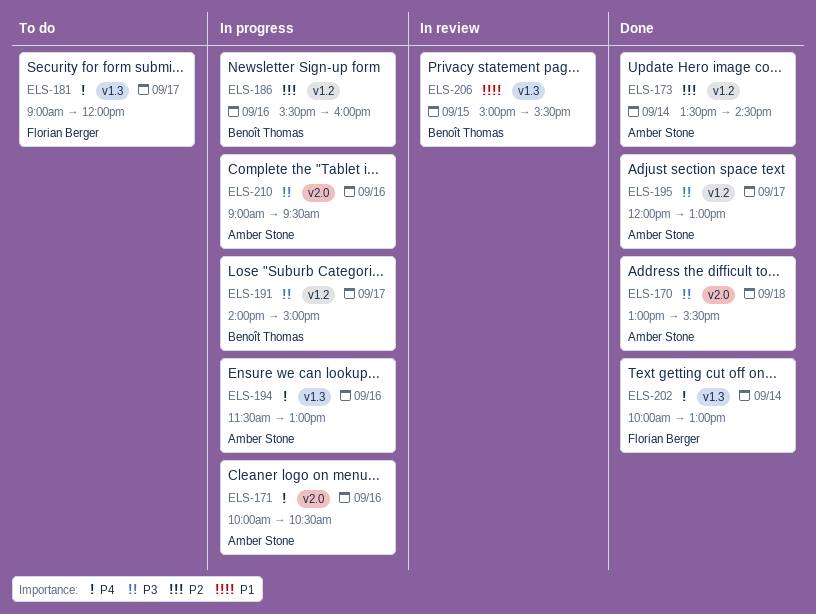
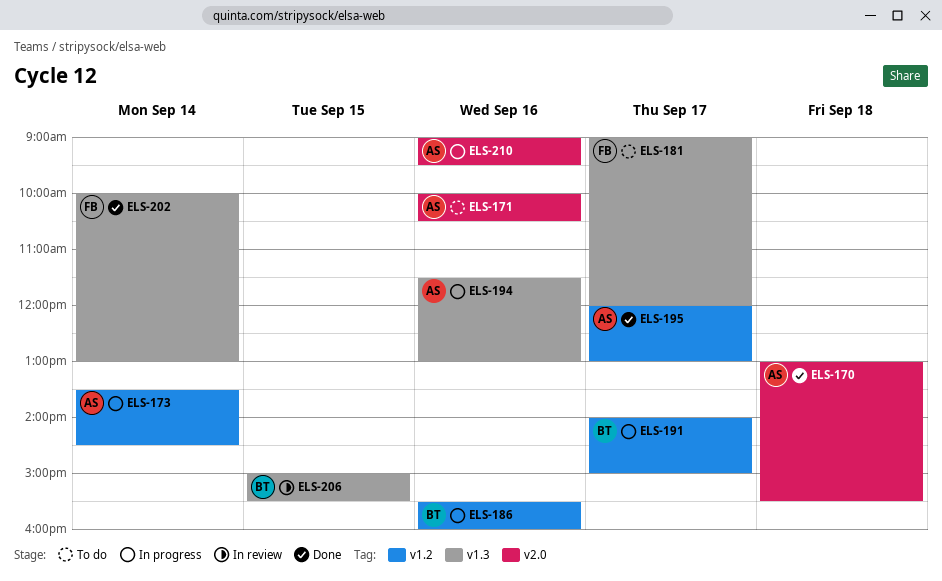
ELS-171, status: In progress -> To do
ELS-173, status: Done -> In progress

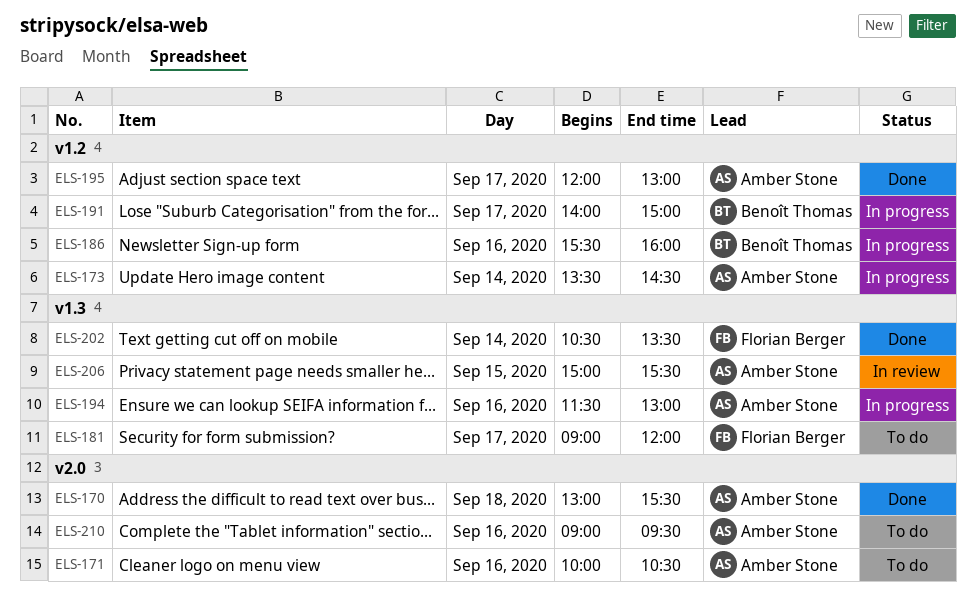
ELS-202, begins: 10:00 -> 10:30
ELS-202, ends: 13:00 -> 13:30
ELS-206, owner: Benoît Thomas -> Amber Stone
ELS-210, status: In progress -> To do

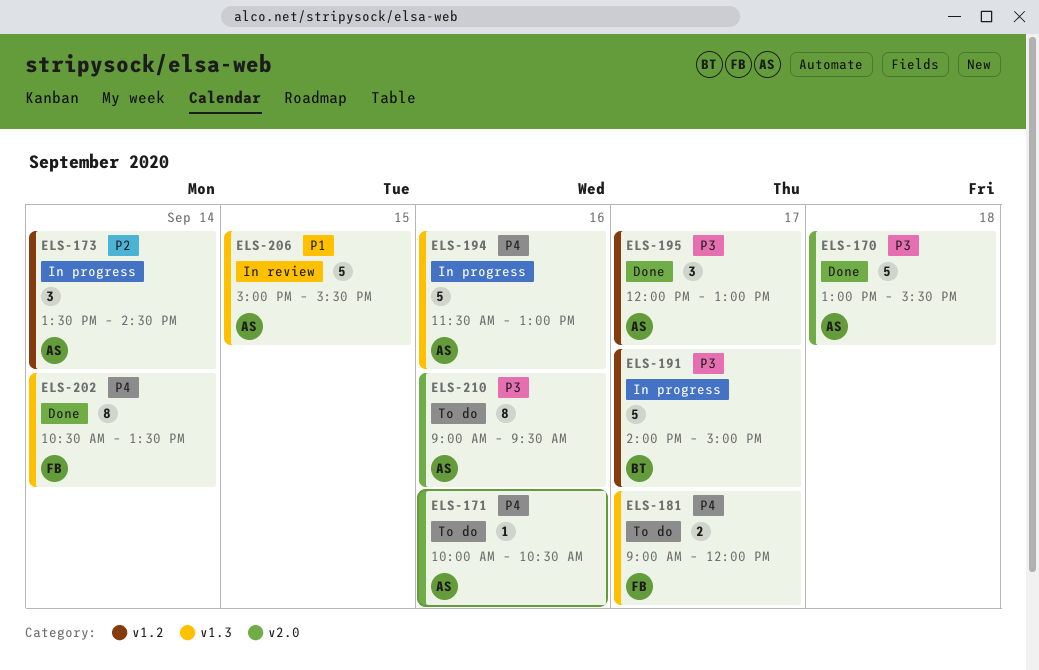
ELS-186: present -> none

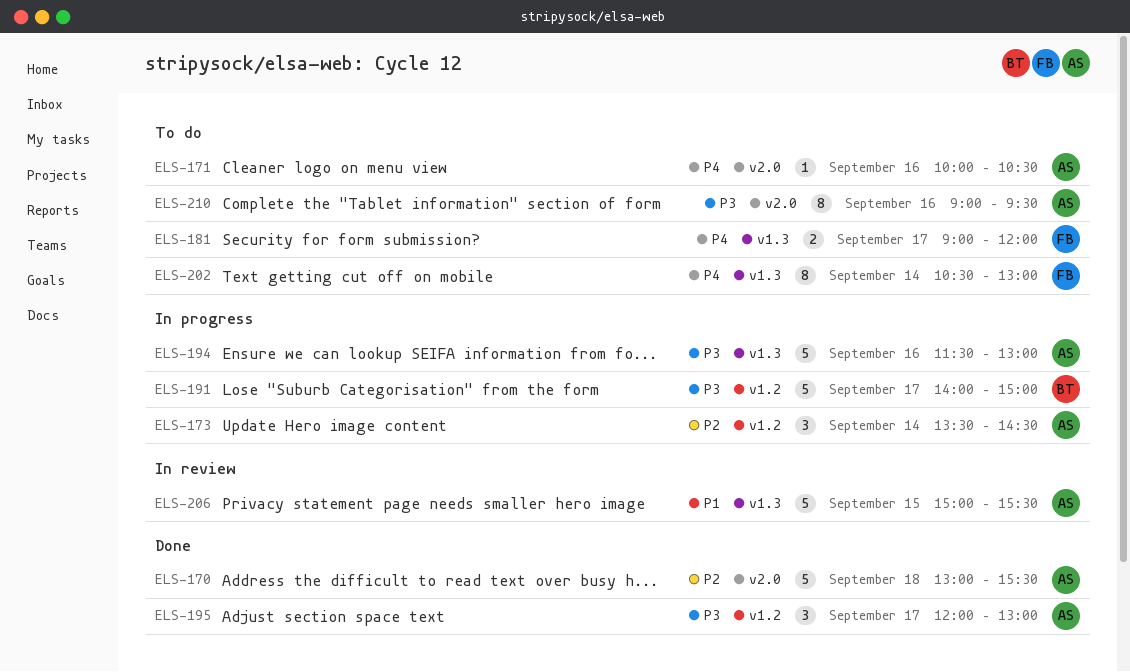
ELS-170, priority: P3 -> P2
ELS-194, priority: P4 -> P3
ELS-202, status: Done -> To do
ELS-202, ends: 13:30 -> 13:00

